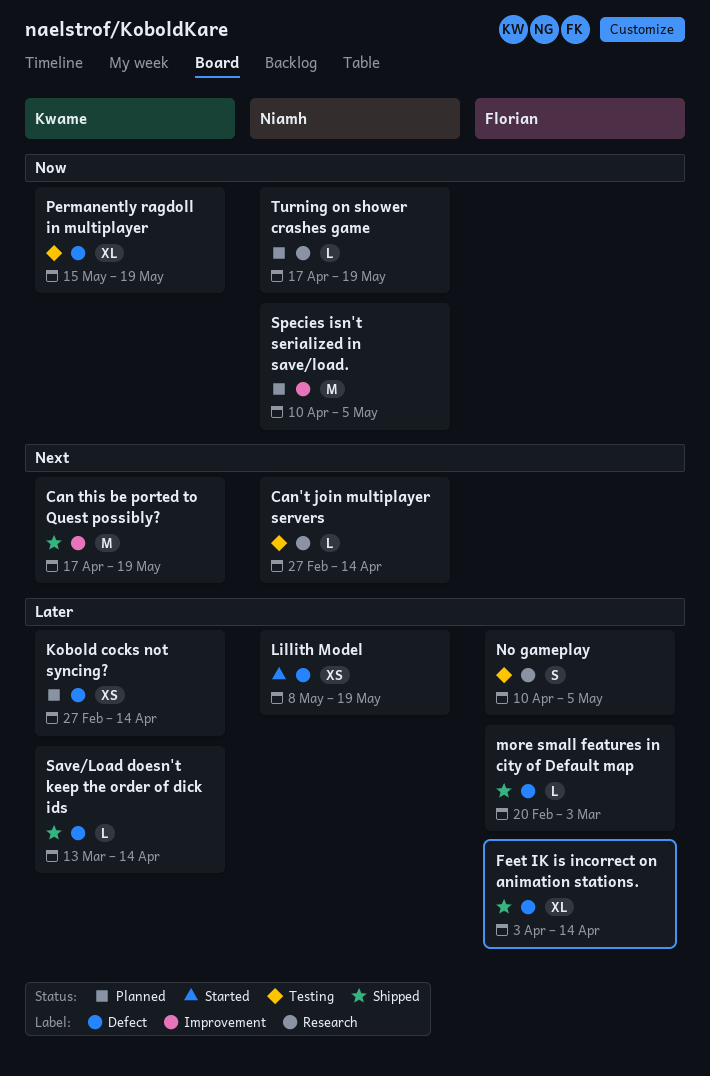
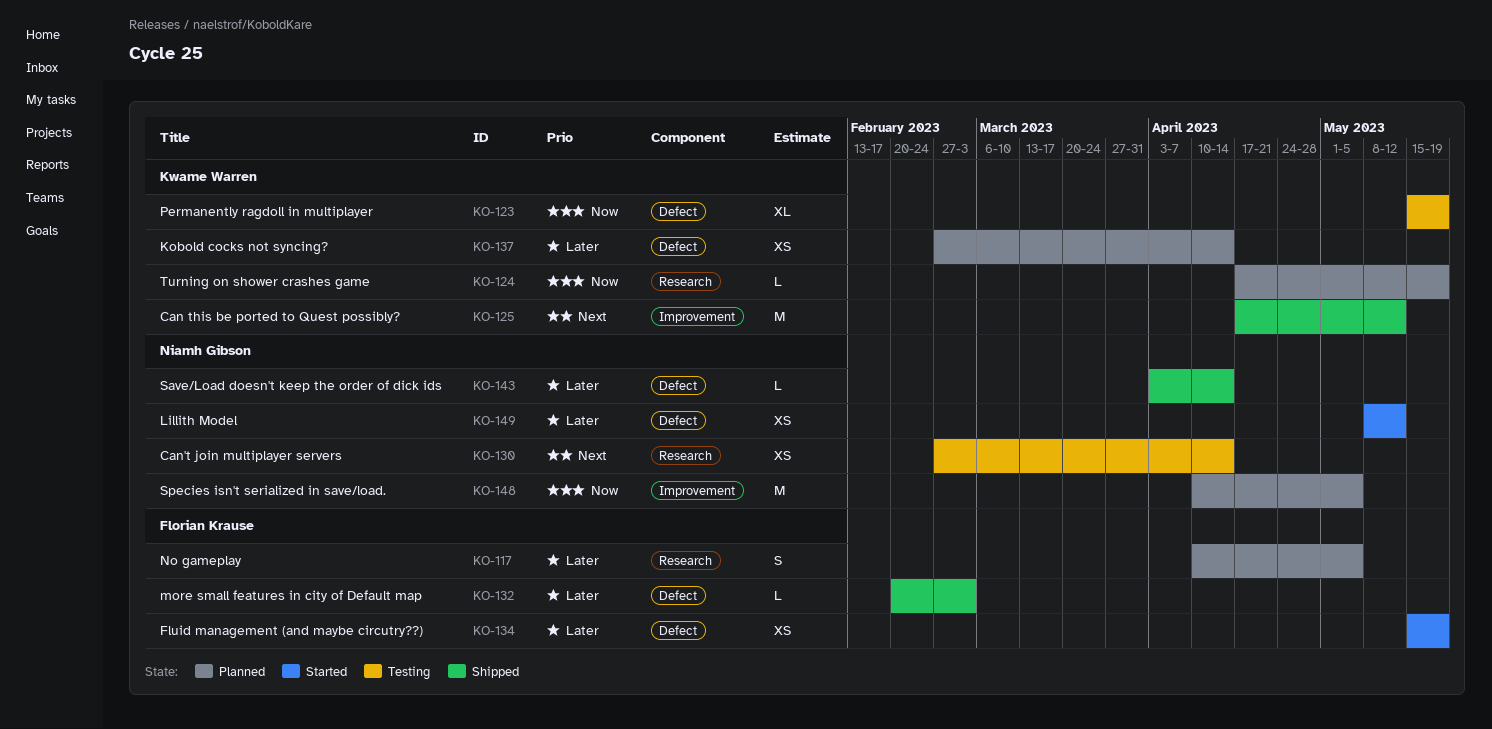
Can this be ported to Quest possibly?, due: May 19 -> May 12
Can't join multiplayer servers, estimate: L -> XS
Feet IK is incorrect on animation stations.: present -> none
Fluid management (and maybe circutry??): none -> present
Lillith Model, due: May 19 -> May 12
No gameplay, status: Testing -> Planned
Save/Load doesn't keep the order of dick ids, owner: Kwame Warren -> Niamh Gibson
Save/Load doesn't keep the order of dick ids, start: Mar 13 -> Apr 3
Turning on shower crashes game, owner: Niamh Gibson -> Kwame Warren

